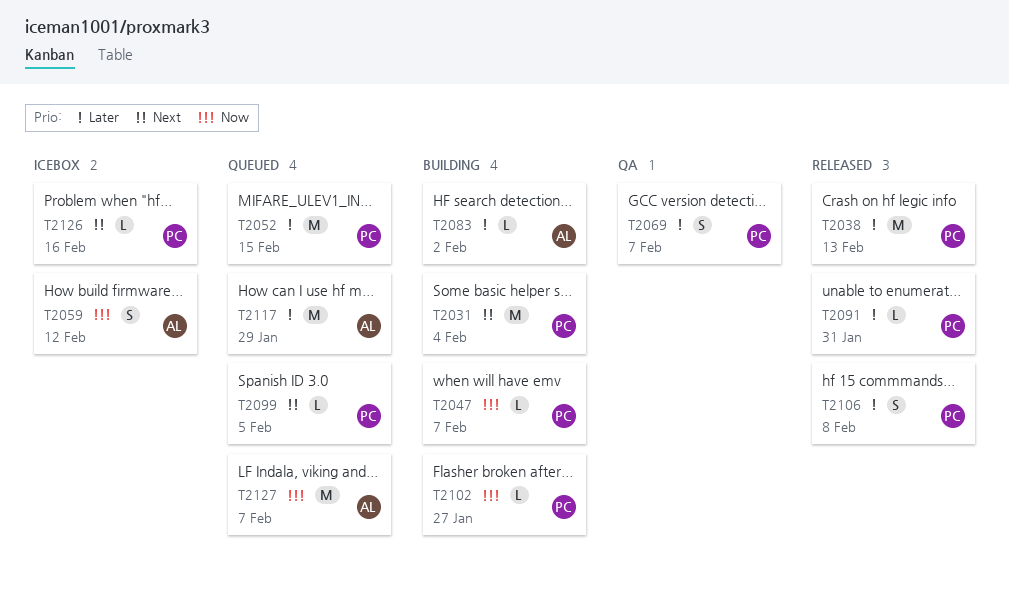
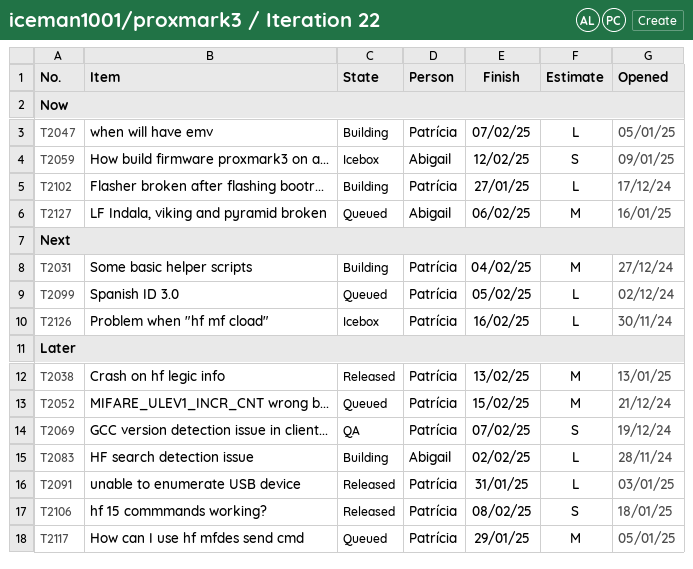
T2117, owner: Abigail -> Patrícia
T2127, due: Feb 7 -> Feb 6

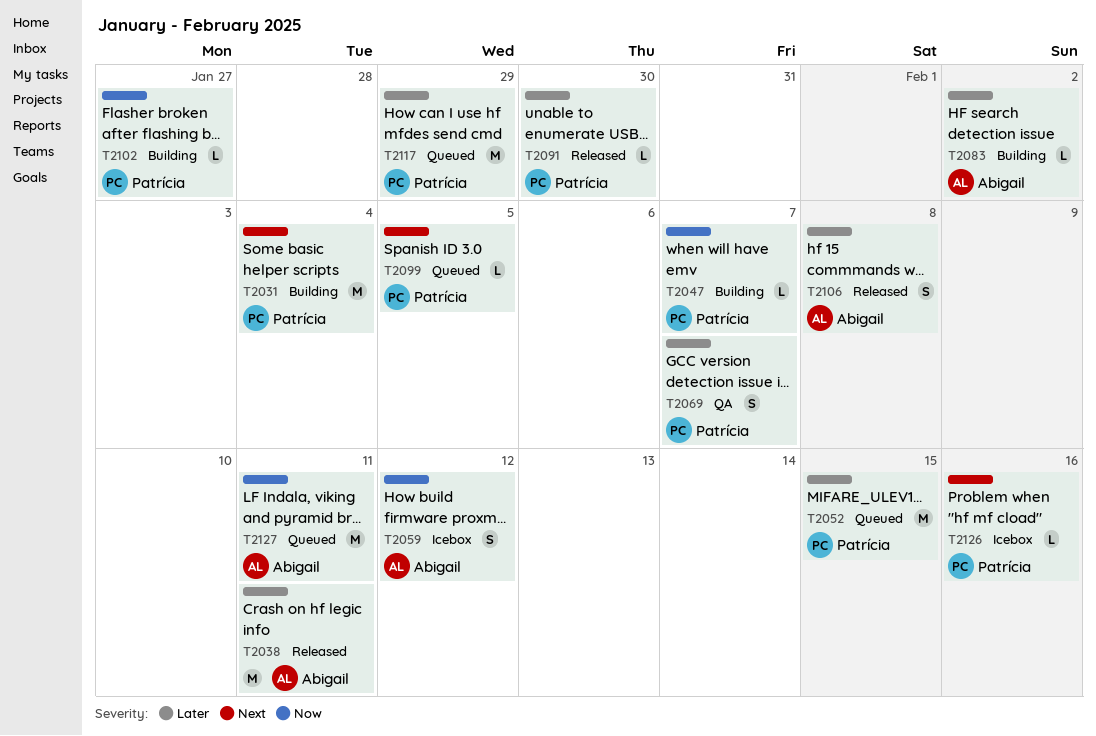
T2038, owner: Patrícia -> Abigail
T2038, due: Feb 13 -> Feb 11
T2091, due: Jan 31 -> Jan 30
T2106, owner: Patrícia -> Abigail
T2127, due: Feb 6 -> Feb 11

